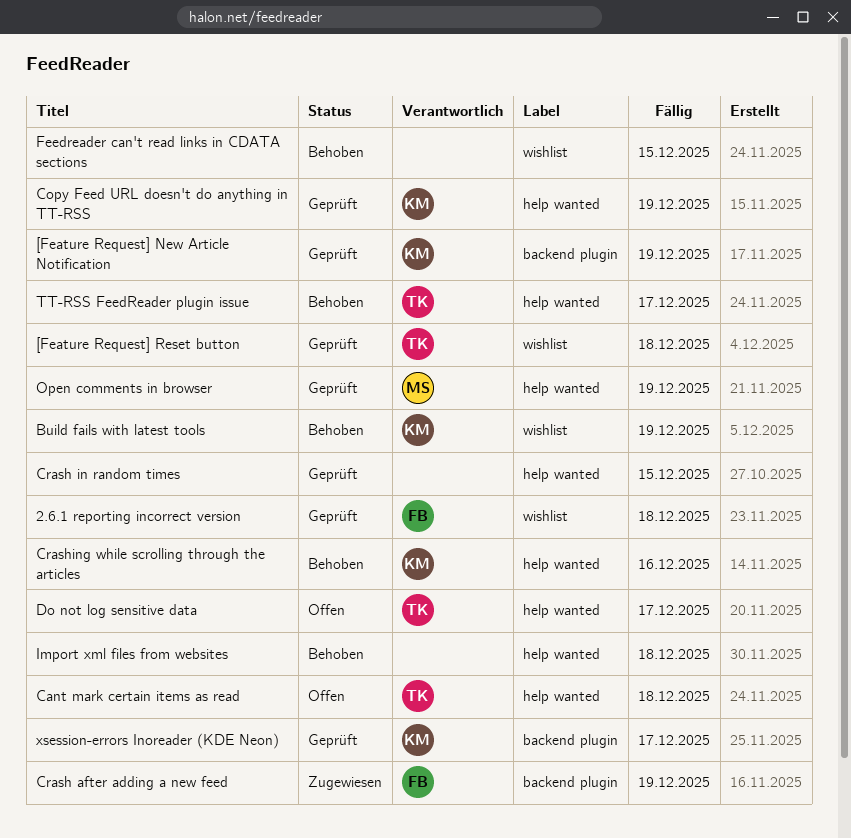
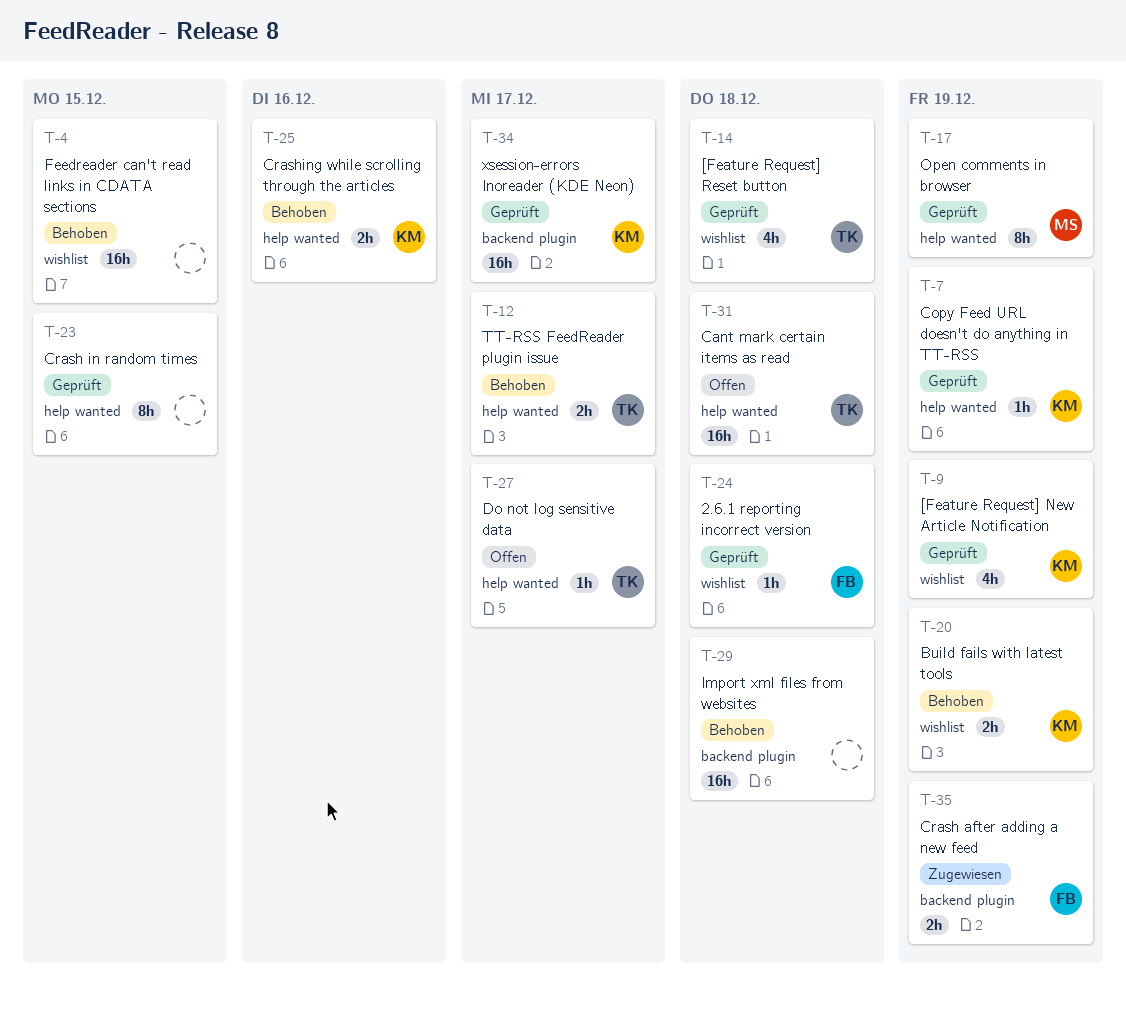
[Feature Request] New Article Notification, label: backend plugin -> wishlist
Import xml files from websites, label: help wanted -> backend plugin

